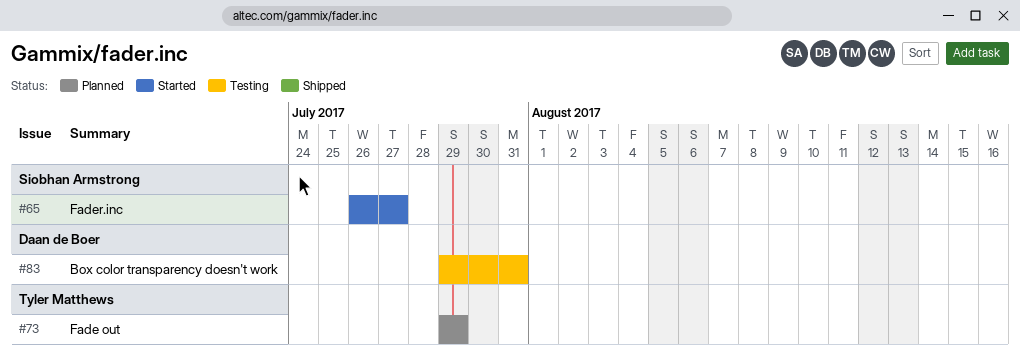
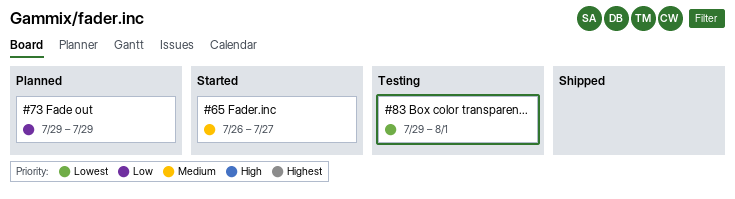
#83, due: Jul 31 -> Aug 1

